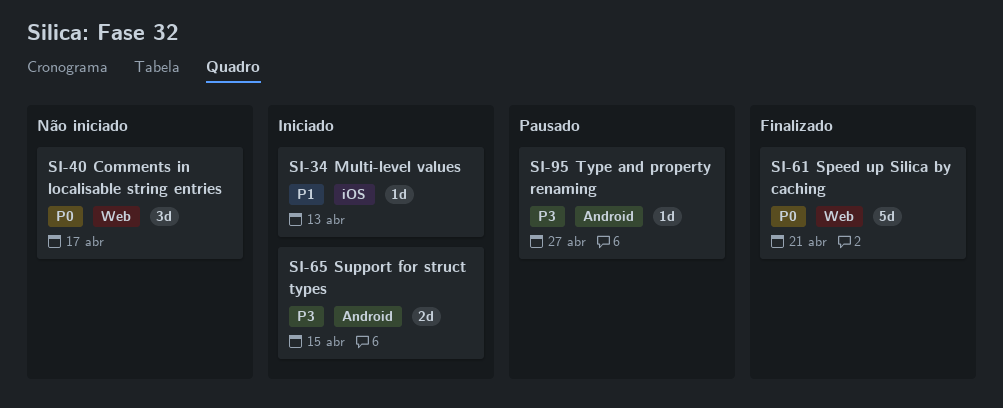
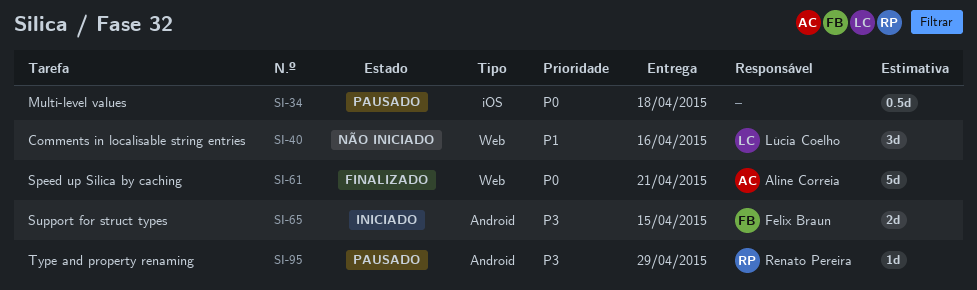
SI-34, status: Iniciado -> Pausado
SI-34, priority: P1 -> P0
SI-34, estimate: 1d -> 0.5d
SI-34, due: Apr 13 -> Apr 18
SI-40, priority: P0 -> P1
SI-40, due: Apr 17 -> Apr 16
SI-95, due: Apr 27 -> Apr 29

